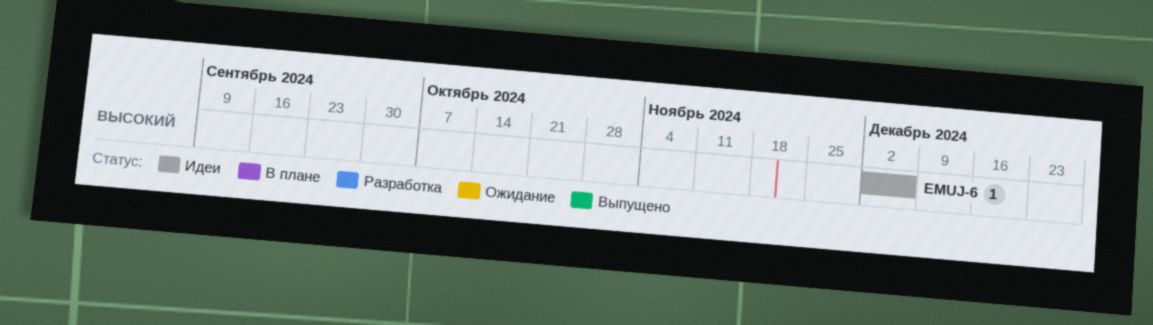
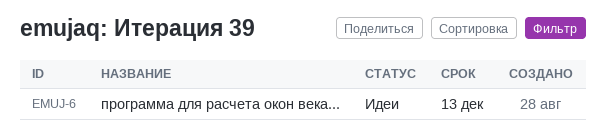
EMUJ-6, due: Dec 6 -> Dec 13

